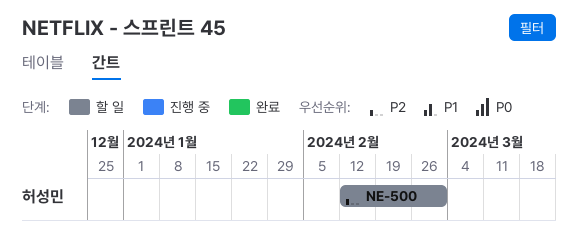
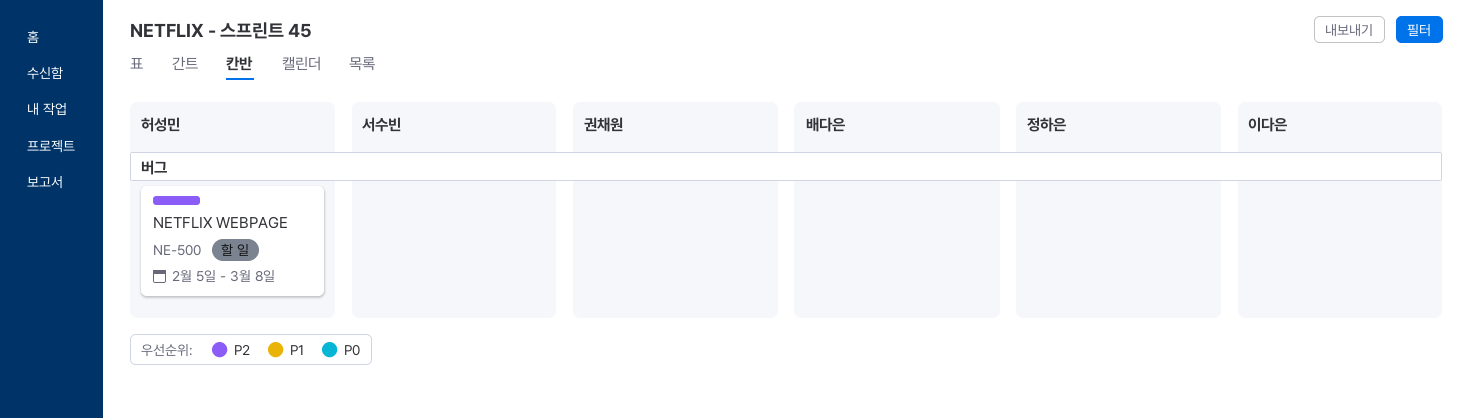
NE-500, start: Feb 12 -> Feb 5
NE-500, due: Mar 1 -> Mar 8

